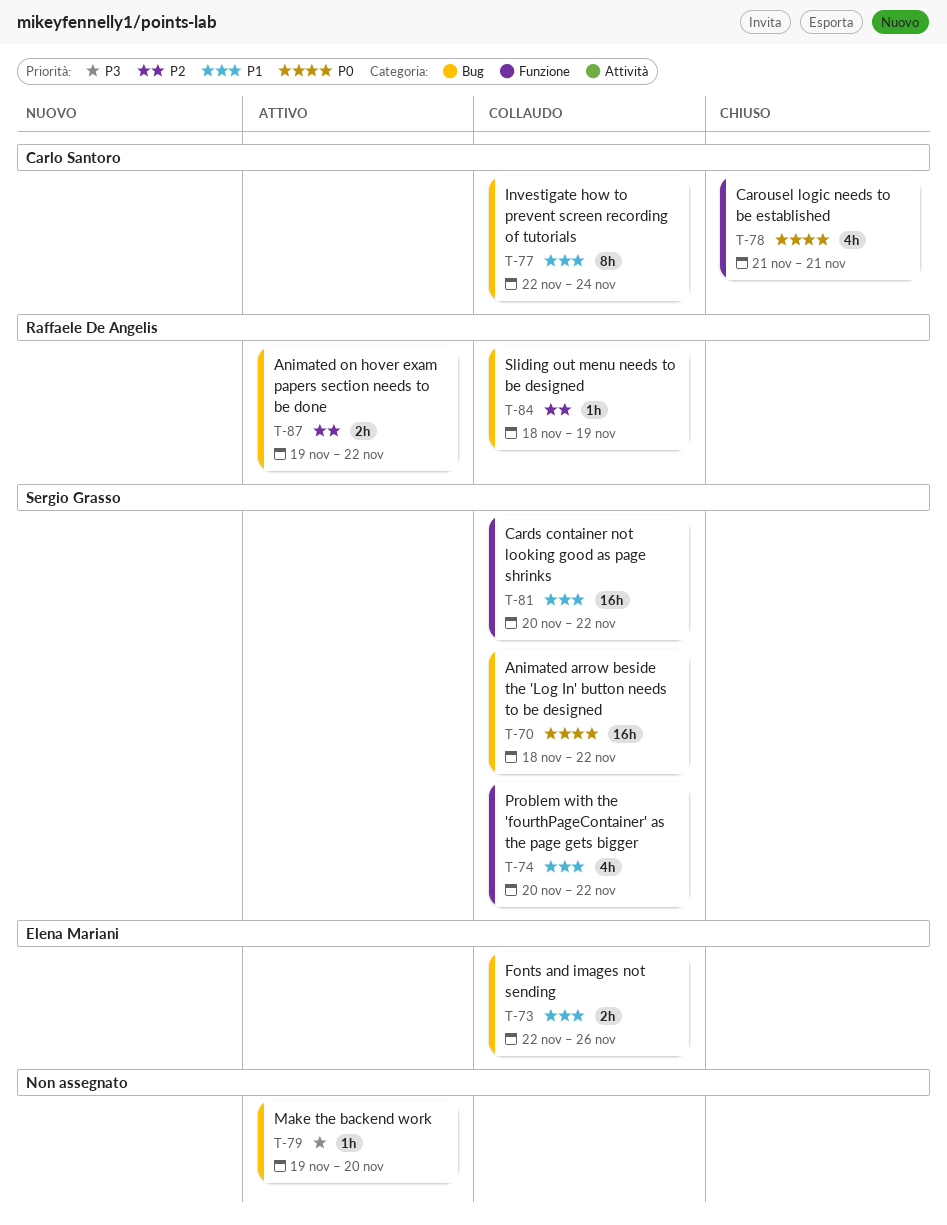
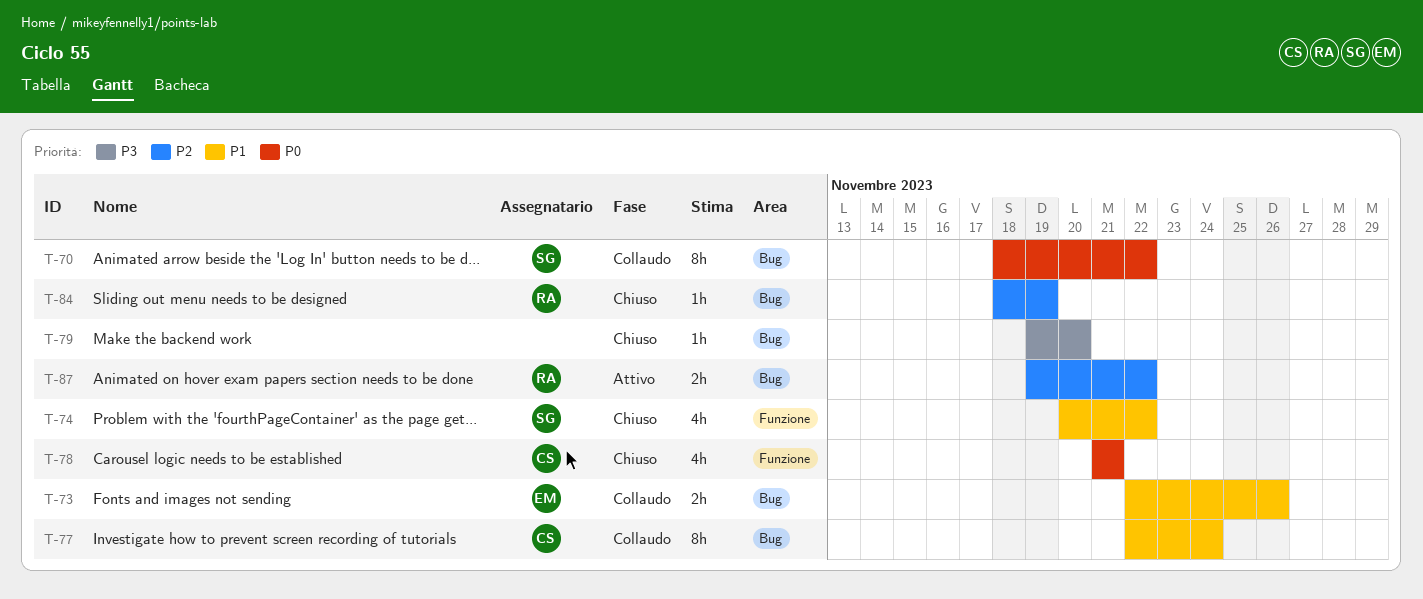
T-70, estimate: 16h -> 8h
T-74, status: Collaudo -> Chiuso
T-79, status: Attivo -> Chiuso
T-81: present -> none
T-84, status: Collaudo -> Chiuso

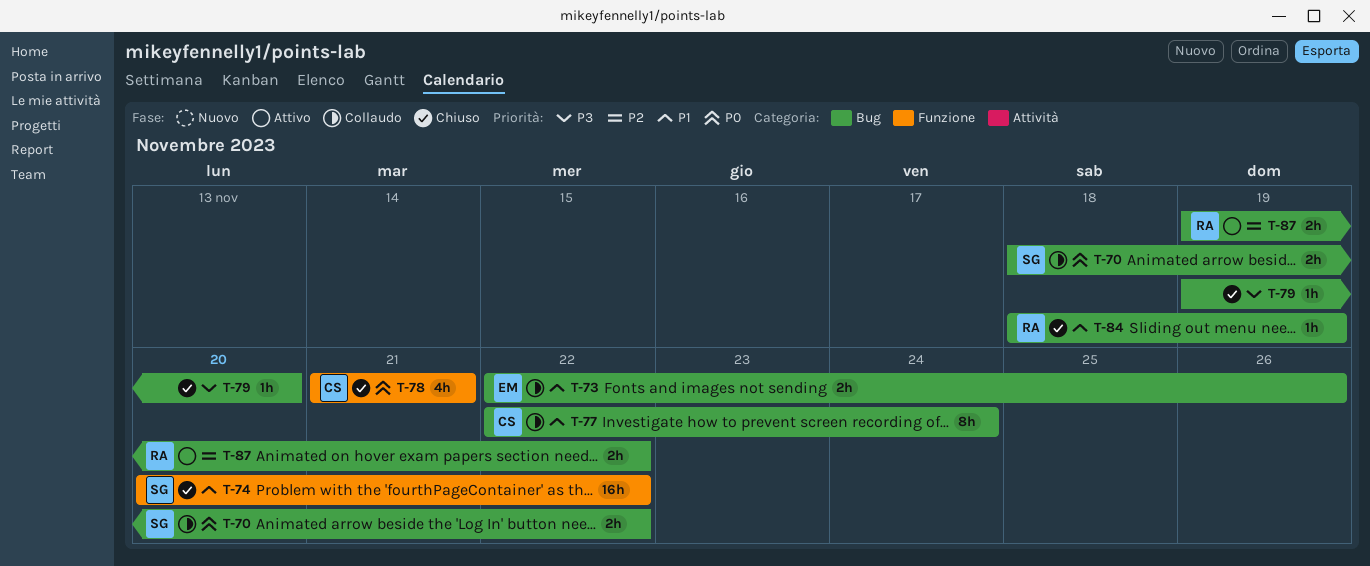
T-70, estimate: 8h -> 2h
T-74, estimate: 4h -> 16h
T-84, priority: P2 -> P1

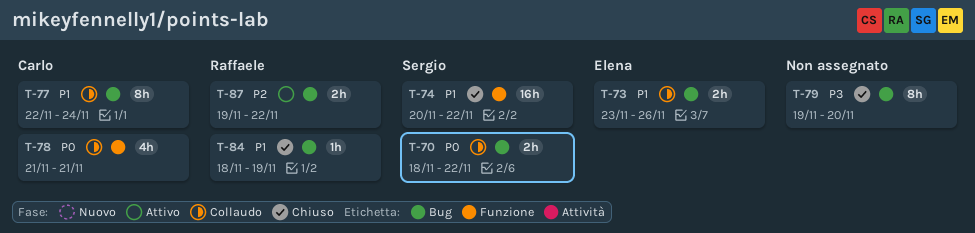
T-73, start: Nov 22 -> Nov 23
T-78, status: Chiuso -> Collaudo
T-79, estimate: 1h -> 8h

